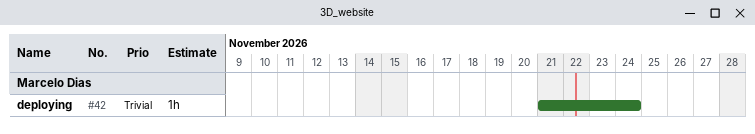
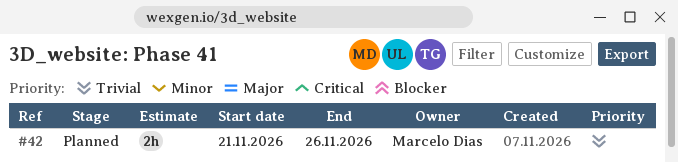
#42, estimate: 1h -> 2h
#42, due: Nov 24 -> Nov 26

